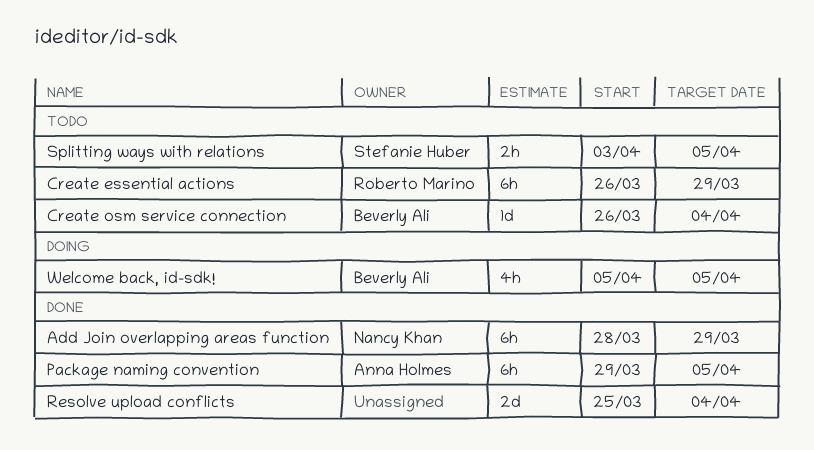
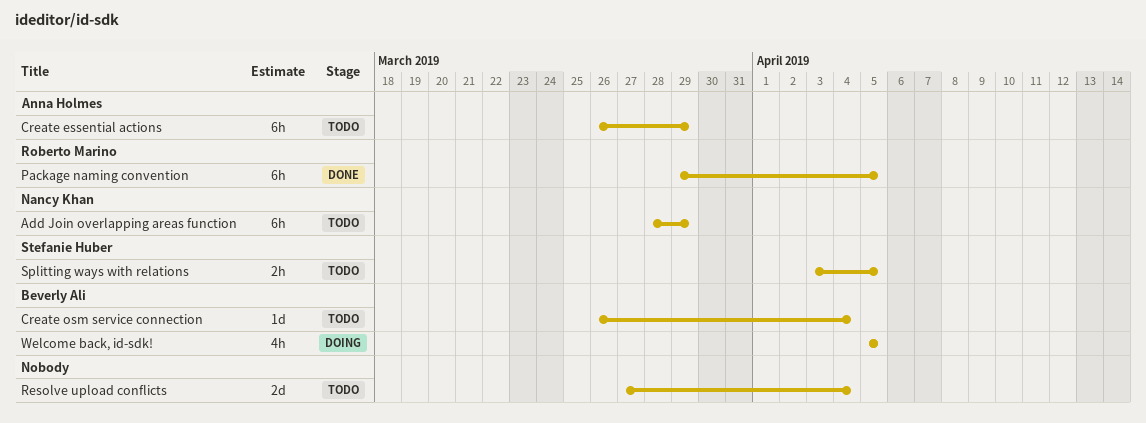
Add Join overlapping areas function, status: Done -> Todo
Create essential actions, owner: Roberto Marino -> Anna Holmes
Package naming convention, owner: Anna Holmes -> Roberto Marino
Resolve upload conflicts, status: Done -> Todo
Resolve upload conflicts, start: Mar 25 -> Mar 27

